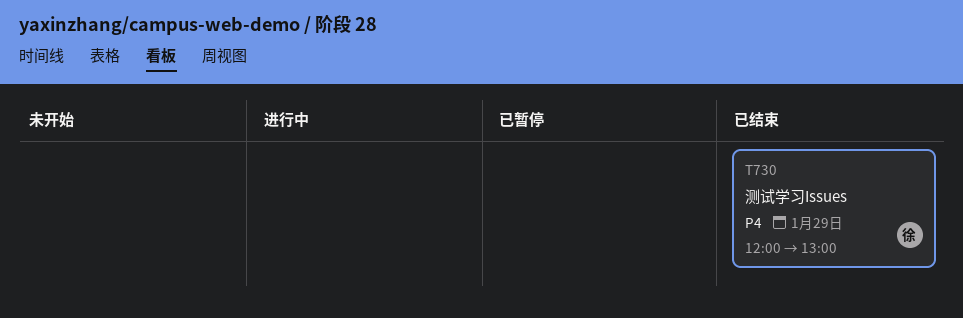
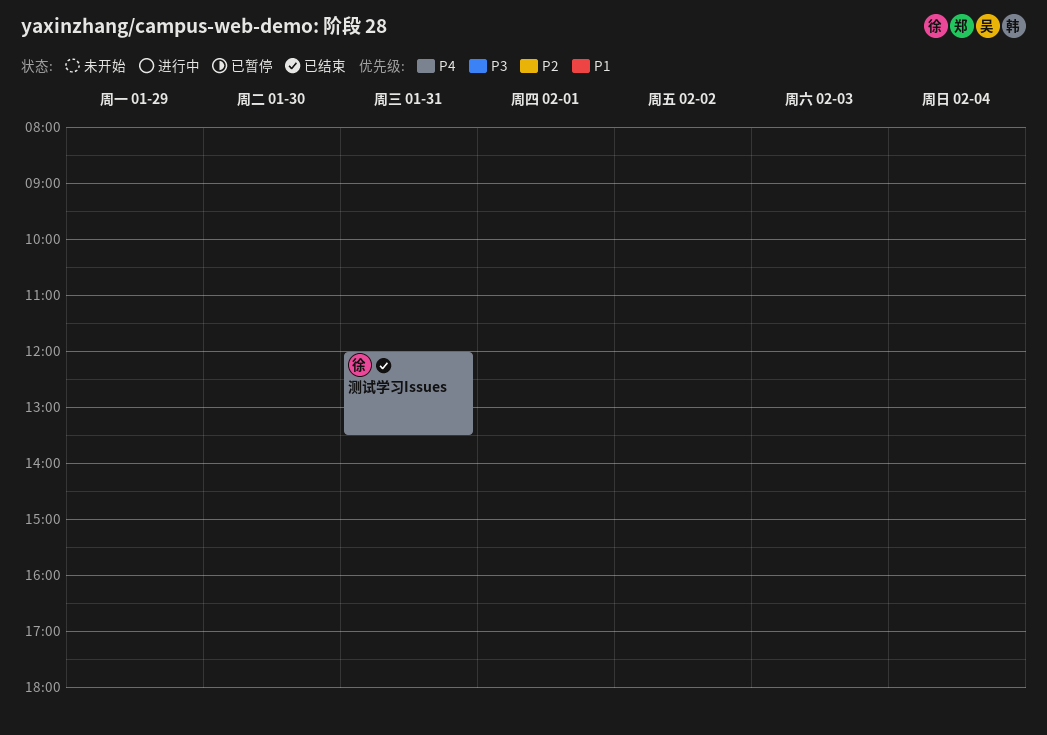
测试学习Issues, day: Jan 29 -> Jan 31
测试学习Issues, ends: 13:00 -> 13:30

